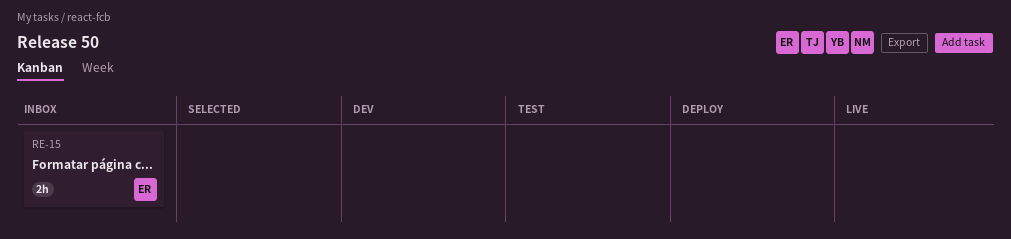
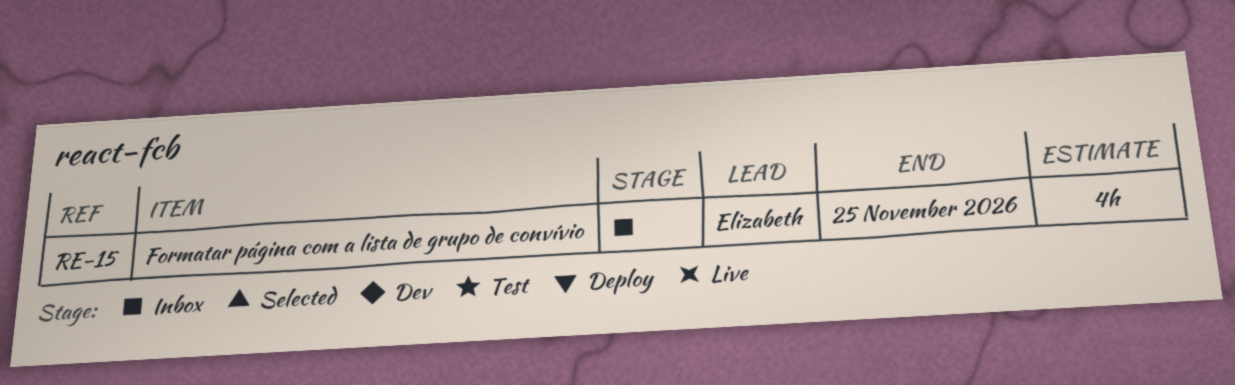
RE-15, estimate: 2h -> 4h

